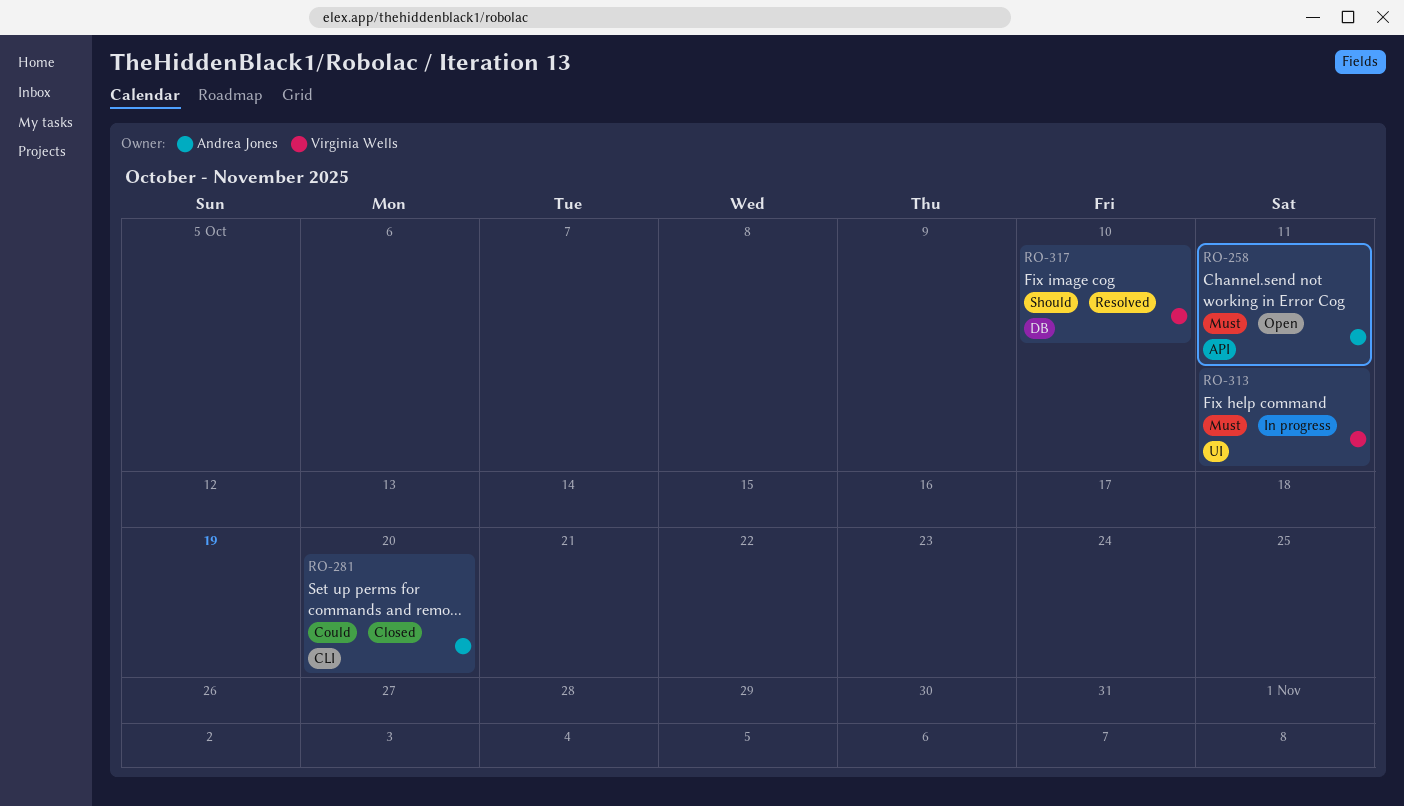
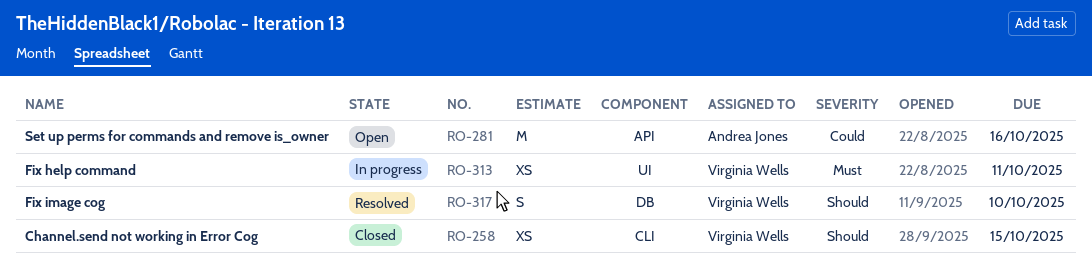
RO-258, status: Open -> Closed
RO-258, owner: Andrea Jones -> Virginia Wells
RO-258, priority: Must -> Should
RO-258, label: API -> CLI
RO-258, due: Oct 11 -> Oct 15
RO-281, status: Closed -> Open
RO-281, label: CLI -> API
RO-281, due: Oct 20 -> Oct 16

